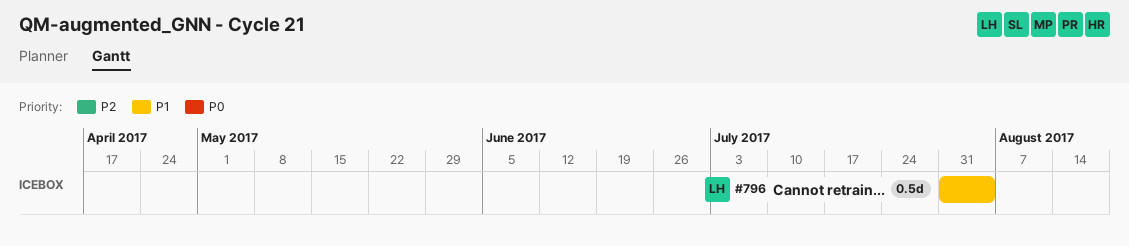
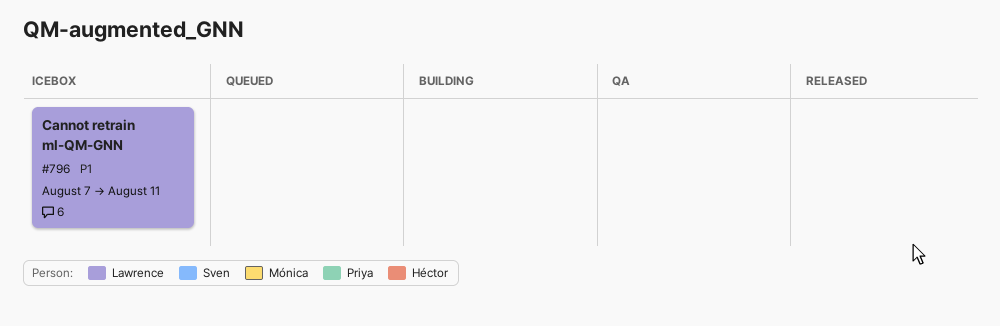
#796, start: Jul 31 -> Aug 7
#796, due: Aug 4 -> Aug 11

